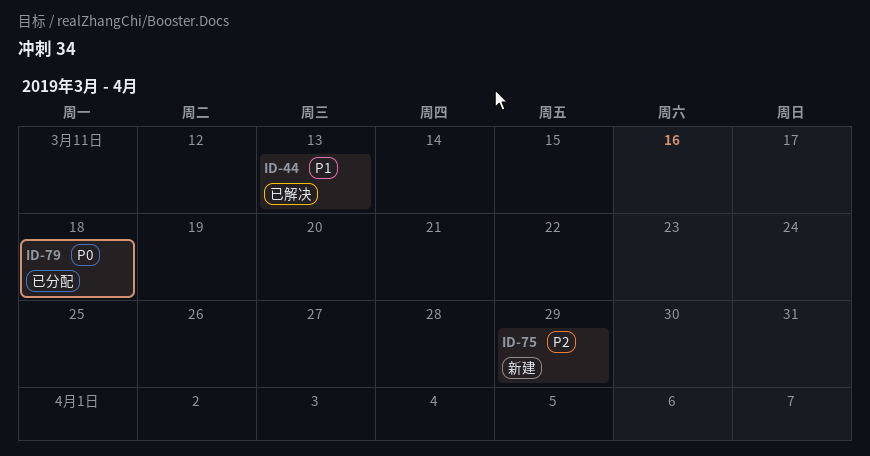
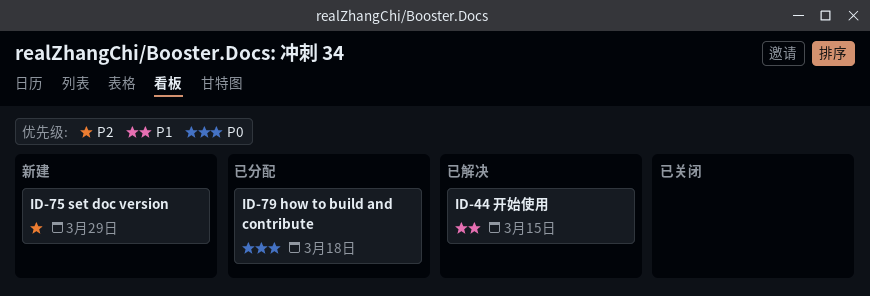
ID-44, due: Mar 13 -> Mar 15

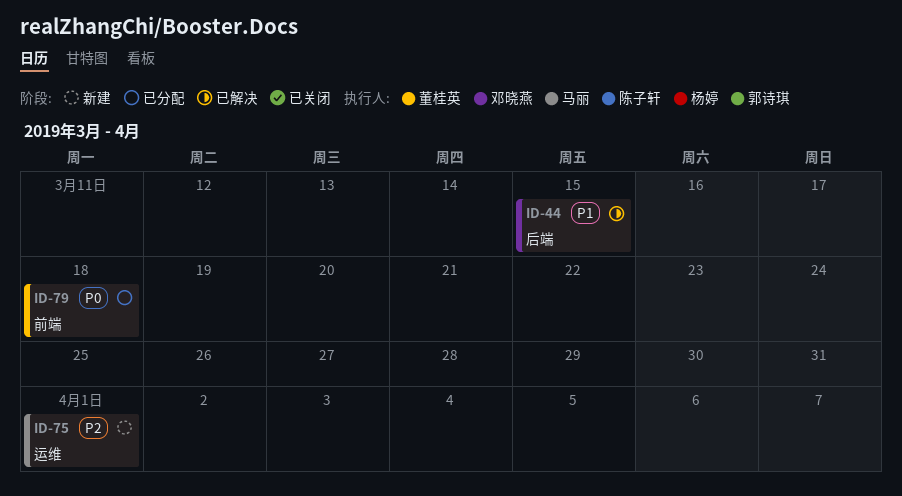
ID-75, due: Mar 29 -> Apr 1

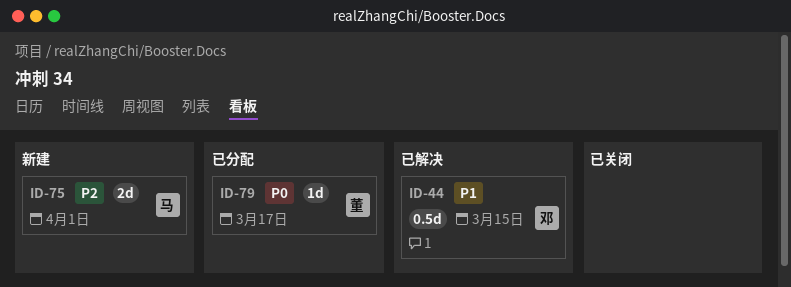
ID-79, due: Mar 18 -> Mar 17

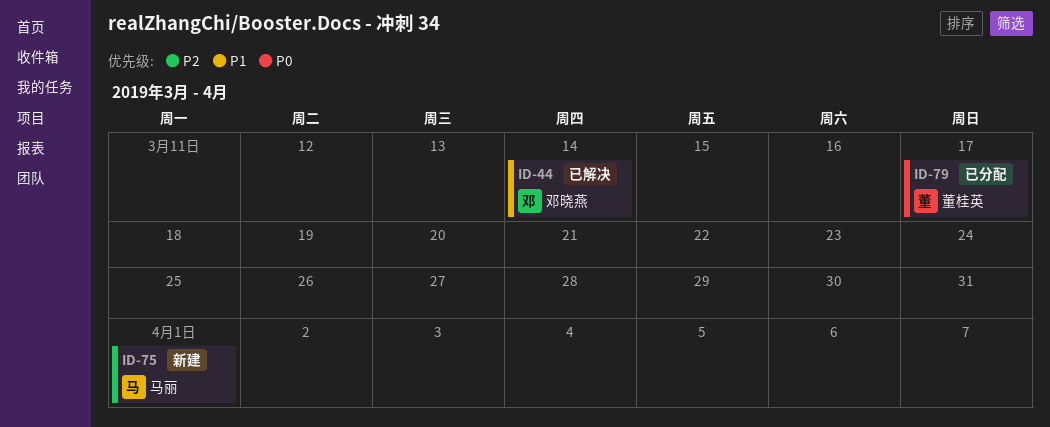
ID-44, due: Mar 15 -> Mar 14

